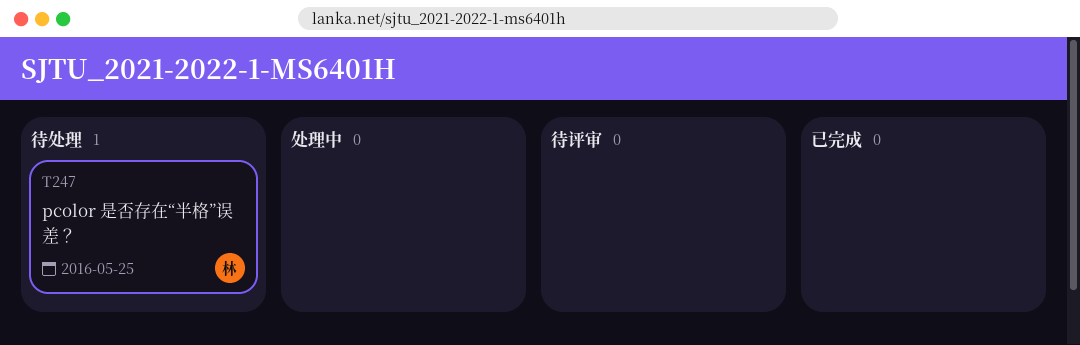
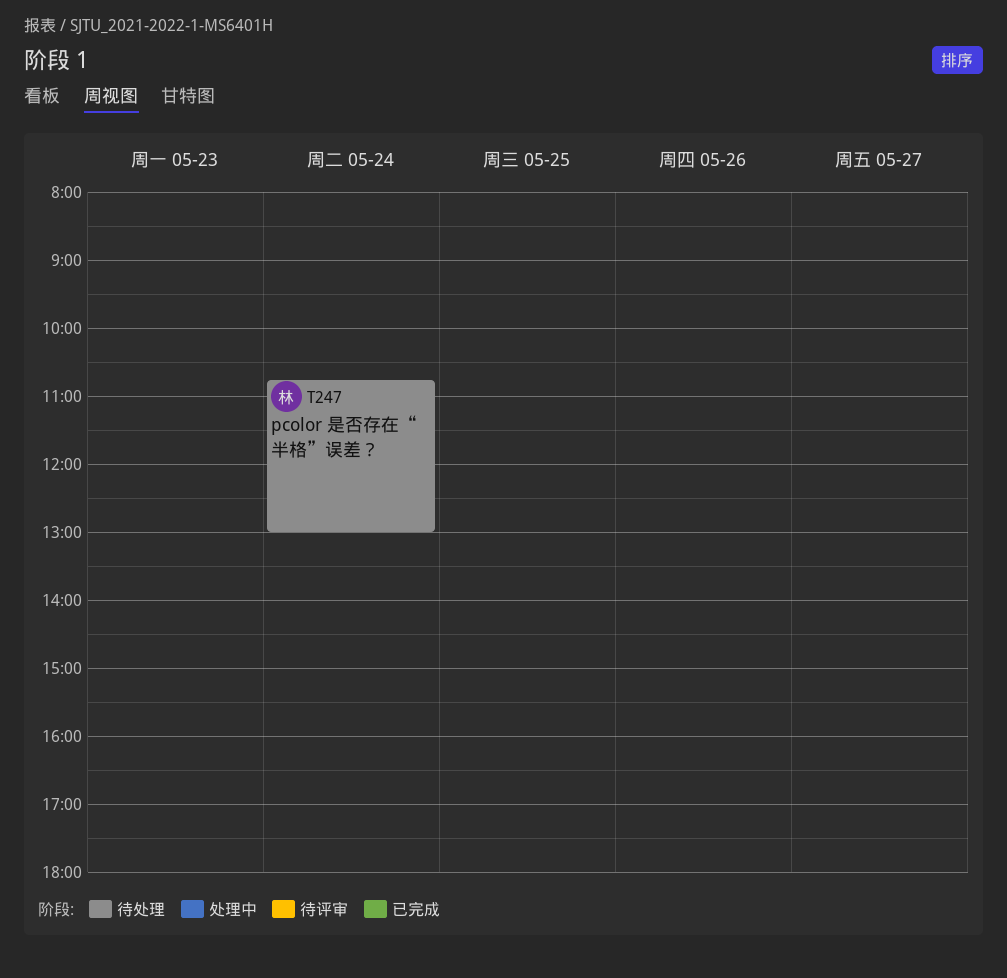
T247, day: May 25 -> May 24

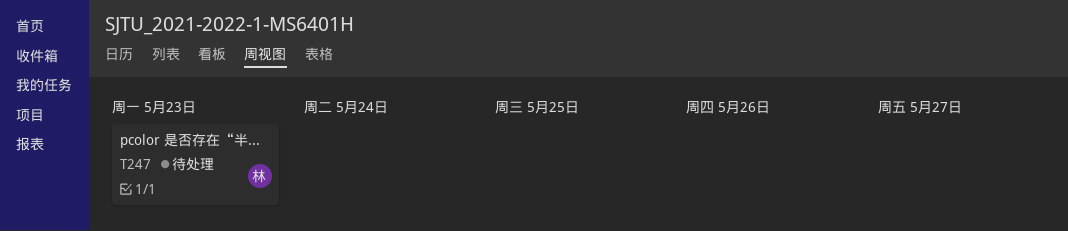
T247, day: May 24 -> May 23

